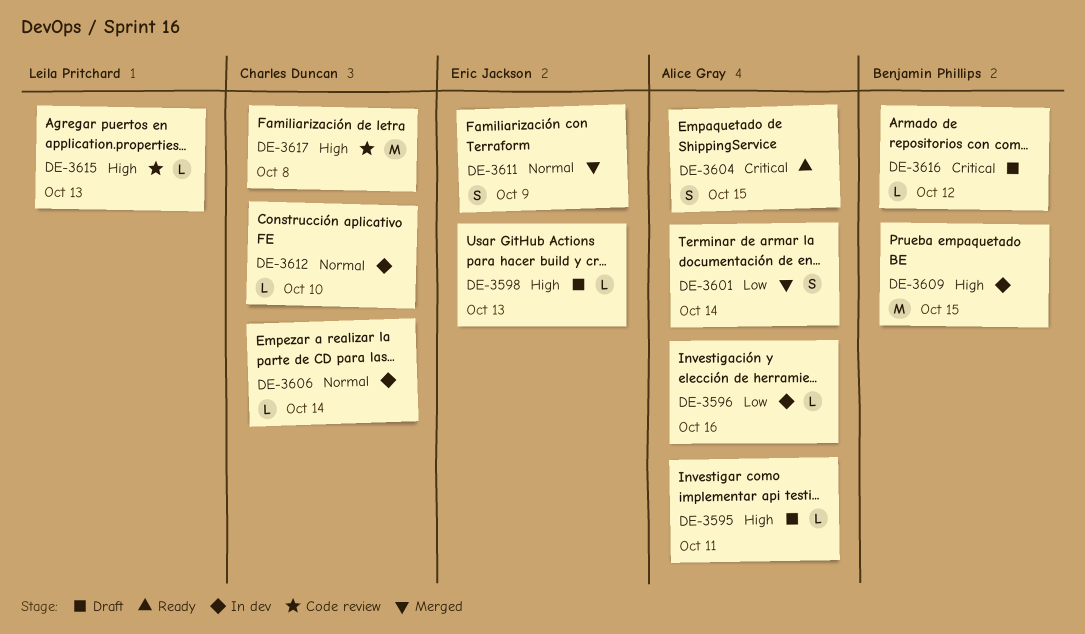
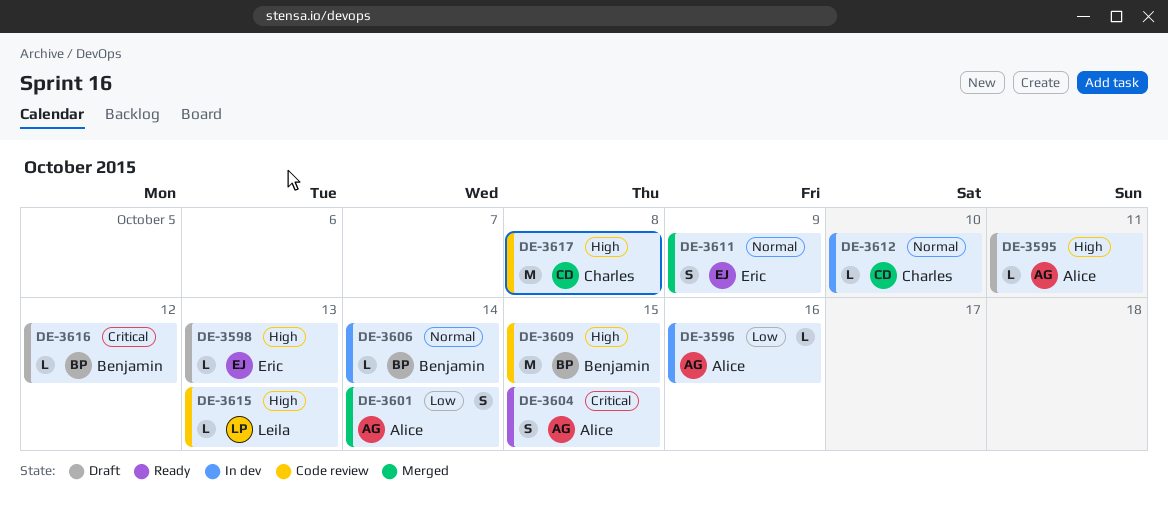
DE-3606, owner: Charles Duncan -> Benjamin Phillips
DE-3609, status: In dev -> Code review

